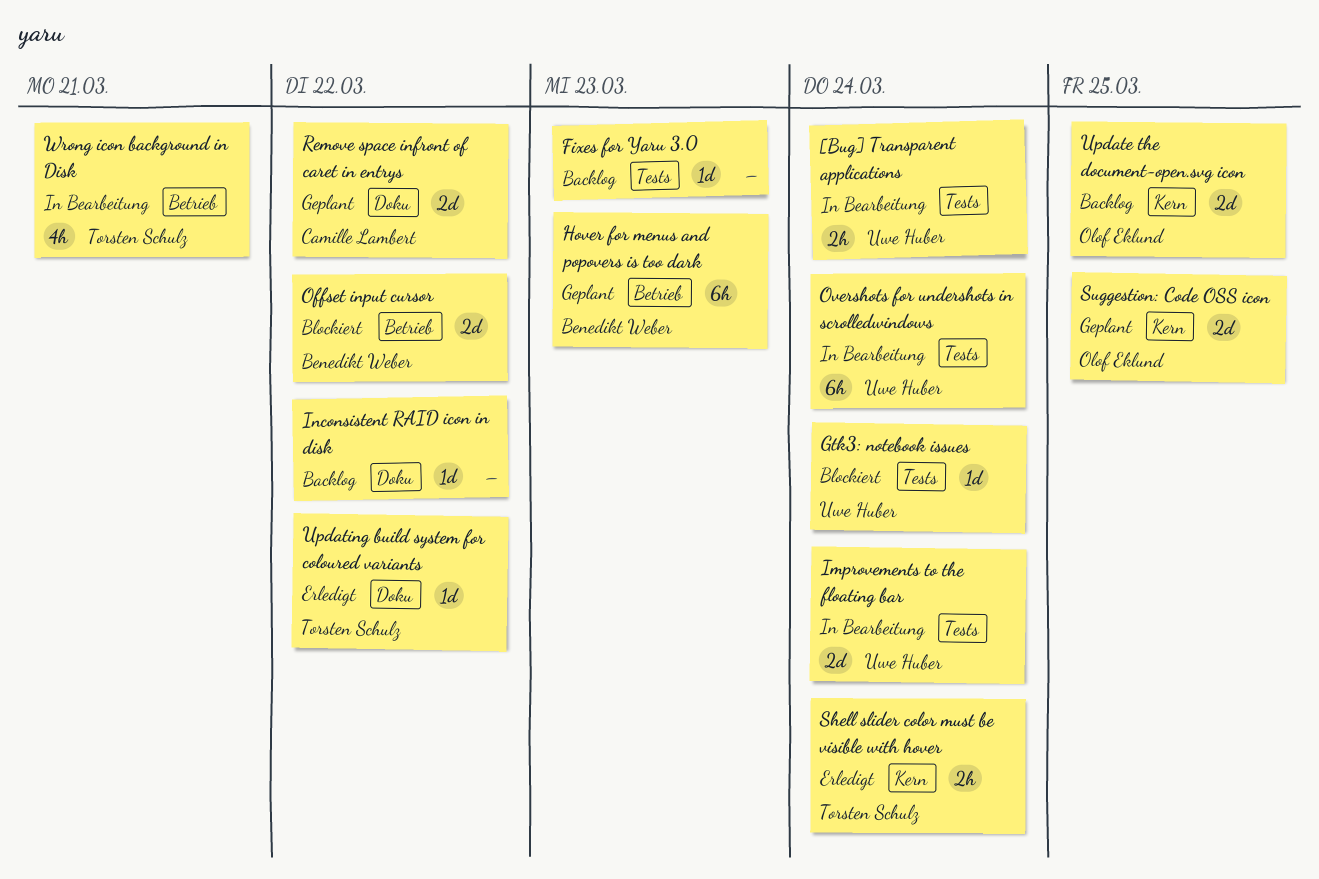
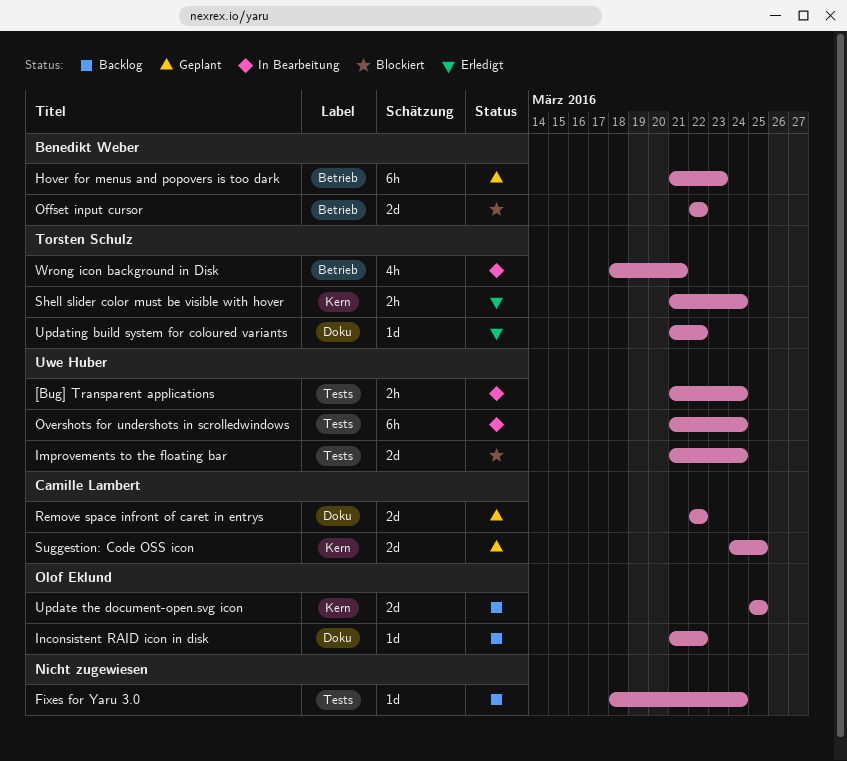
Fixes for Yaru 3.0, due: Mar 23 -> Mar 24
Gtk3: notebook issues: present -> none
Improvements to the floating bar, status: In Bearbeitung -> Blockiert
Inconsistent RAID icon in disk, owner: none -> Olof Eklund
Suggestion: Code OSS icon, owner: Olof Eklund -> Camille Lambert

